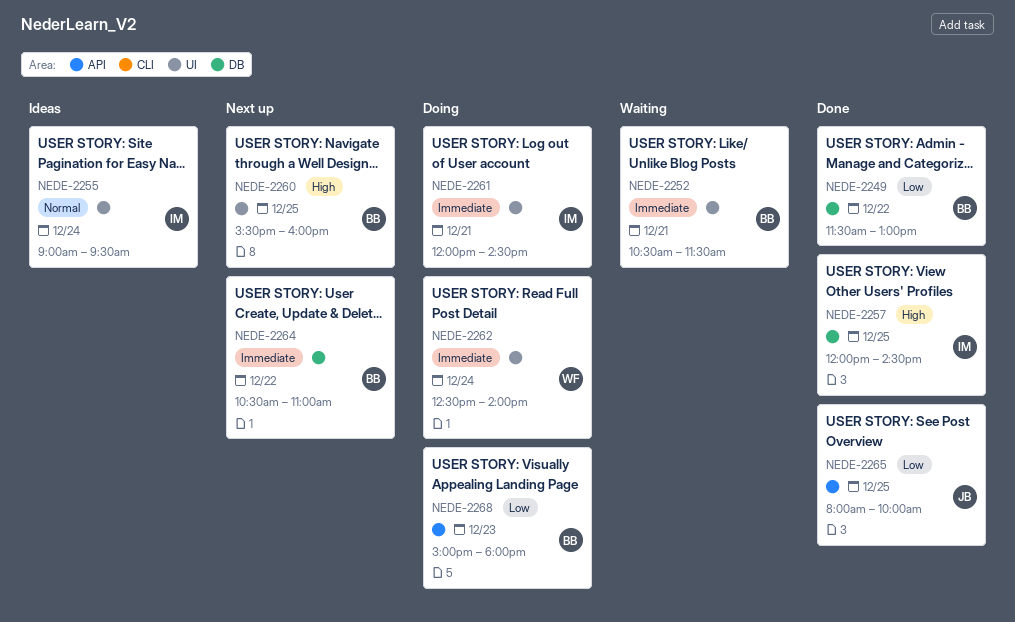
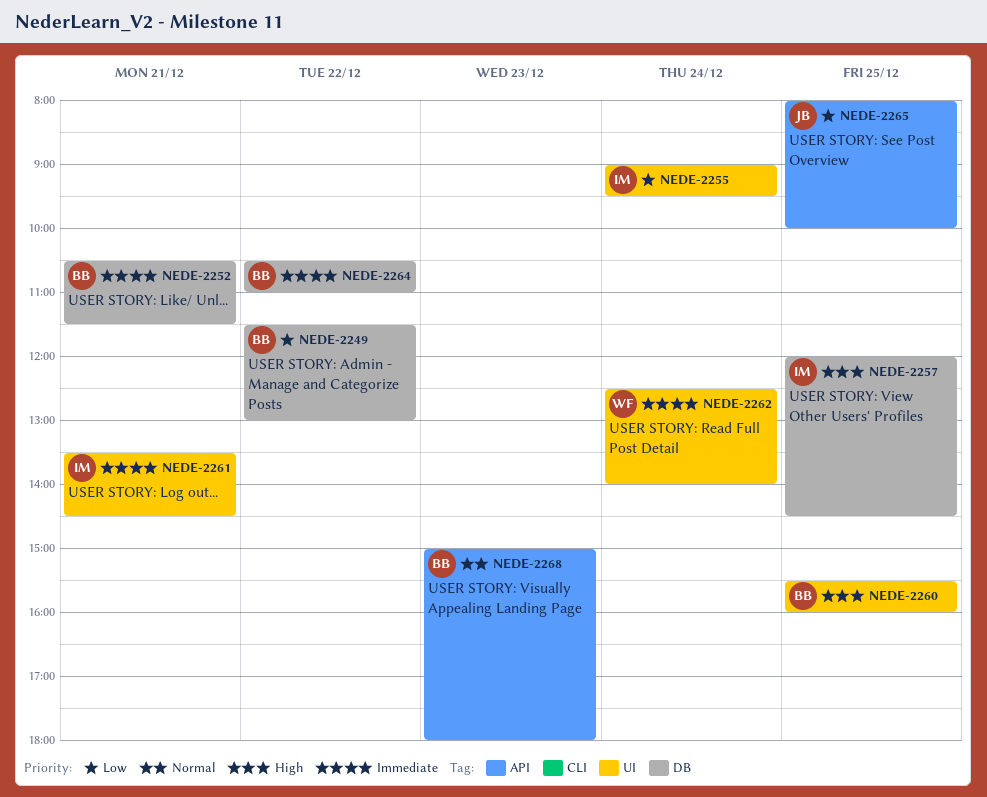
NEDE-2252, label: UI -> DB
NEDE-2255, priority: Normal -> Low
NEDE-2261, begins: 12:00 -> 13:30
NEDE-2268, priority: Low -> Normal

